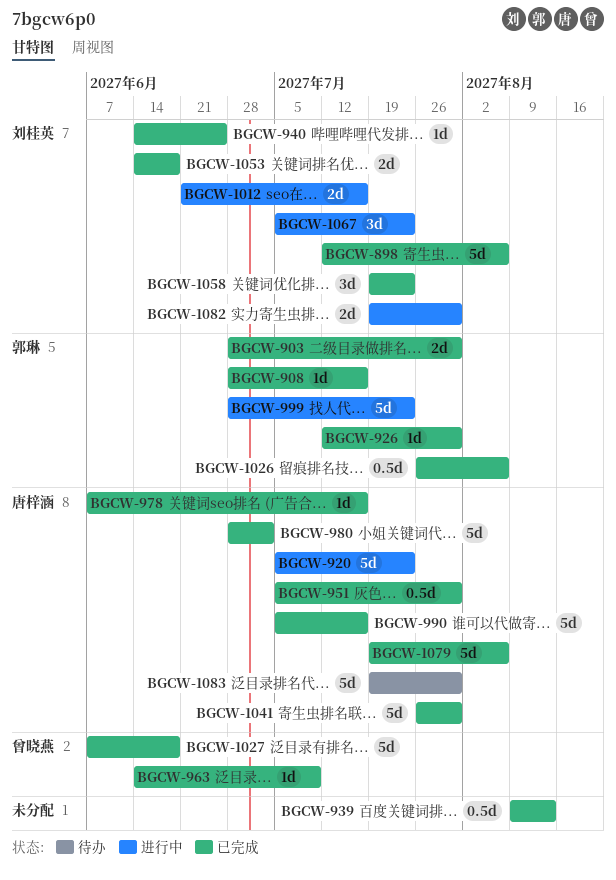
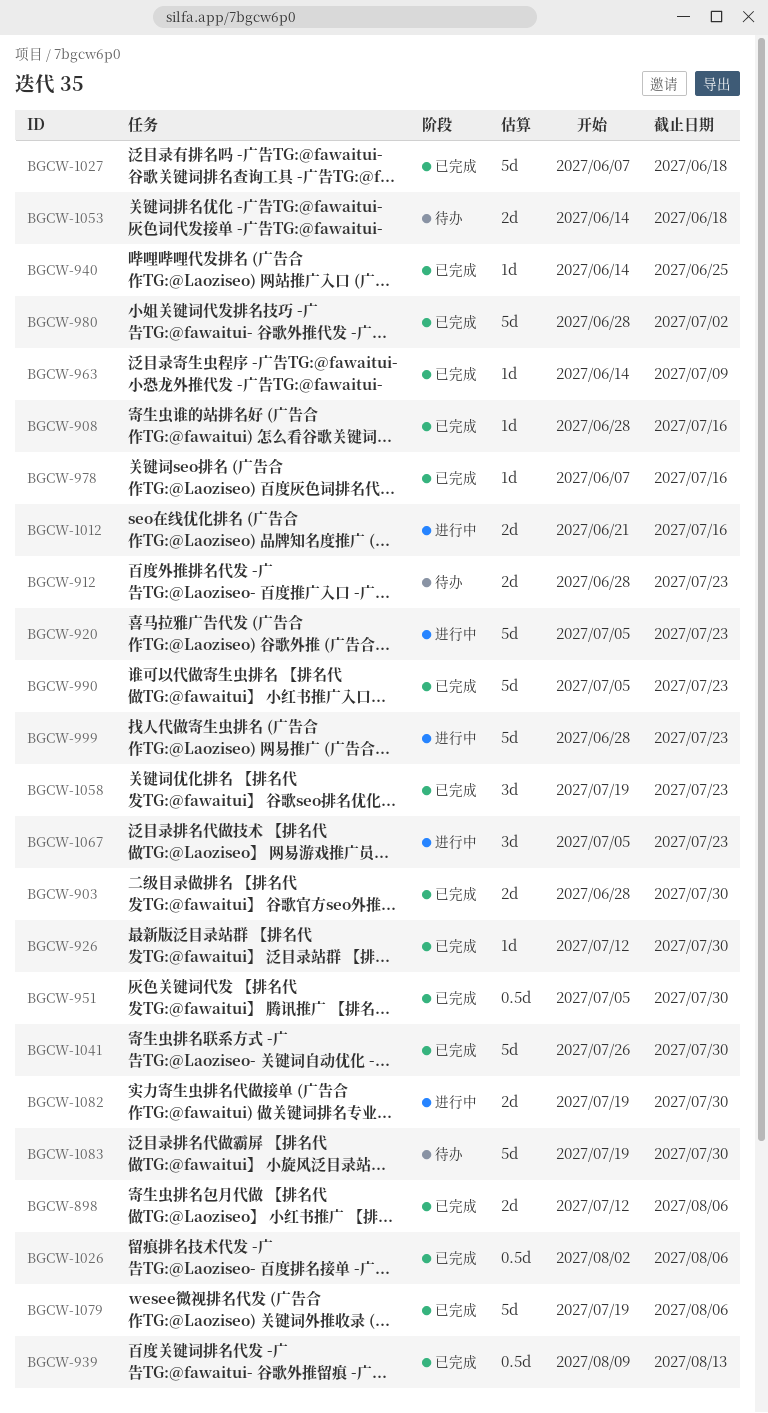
BGCW-898, estimate: 5d -> 2d
BGCW-912: none -> present
BGCW-990, due: Jul 16 -> Jul 23
BGCW-1026, start: Jul 26 -> Aug 2
BGCW-1053, status: 已完成 -> 待办

